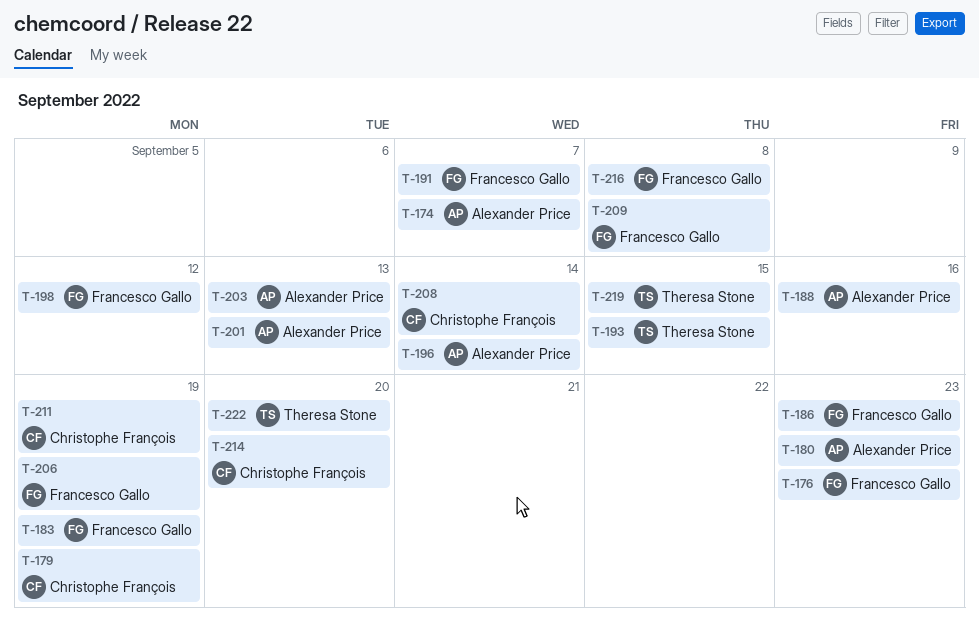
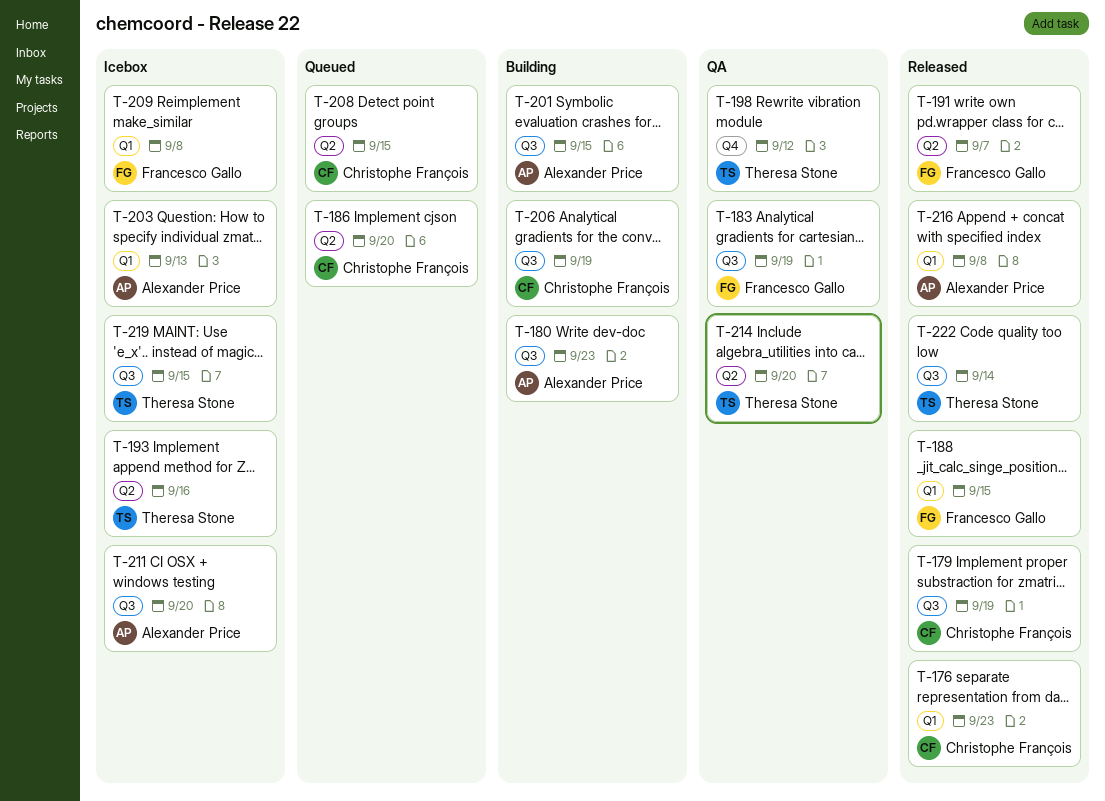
T-174: present -> none
T-176, owner: Francesco Gallo -> Christophe François
T-186, owner: Francesco Gallo -> Christophe François
T-186, due: Sep 23 -> Sep 20
T-188, owner: Alexander Price -> Francesco Gallo
T-188, due: Sep 16 -> Sep 15
T-193, due: Sep 15 -> Sep 16
T-196: present -> none
T-198, owner: Francesco Gallo -> Theresa Stone
T-201, due: Sep 13 -> Sep 15
T-206, owner: Francesco Gallo -> Christophe François
T-208, due: Sep 14 -> Sep 15
T-211, owner: Christophe François -> Alexander Price
T-211, due: Sep 19 -> Sep 20
T-214, owner: Christophe François -> Theresa Stone
T-216, owner: Francesco Gallo -> Alexander Price
T-222, due: Sep 20 -> Sep 14

